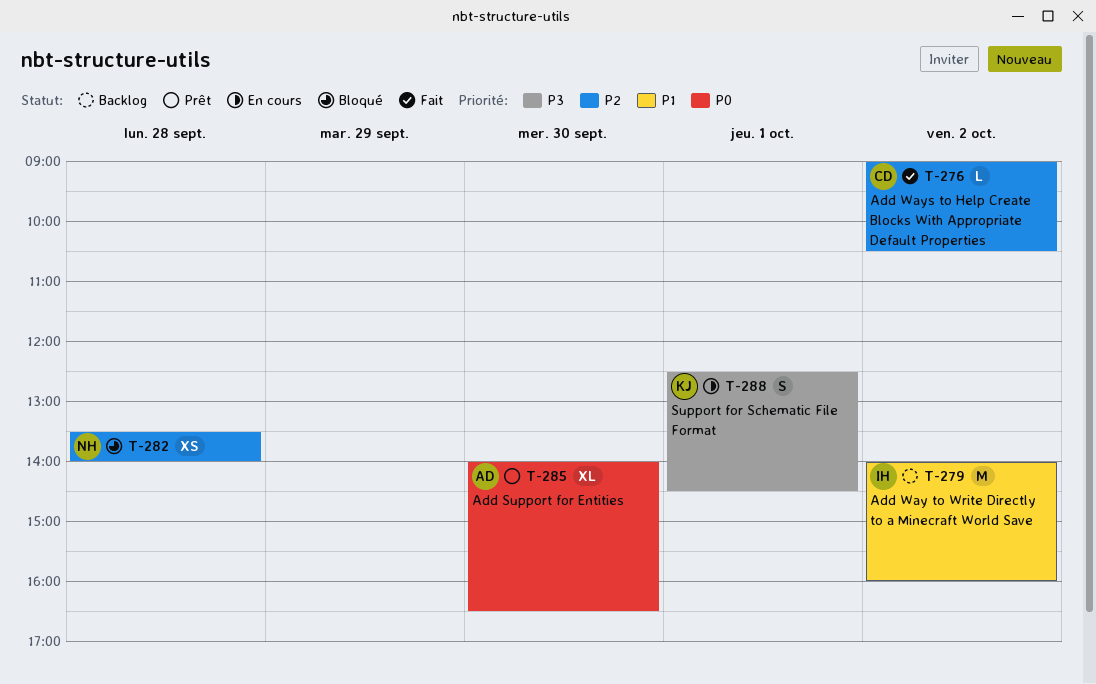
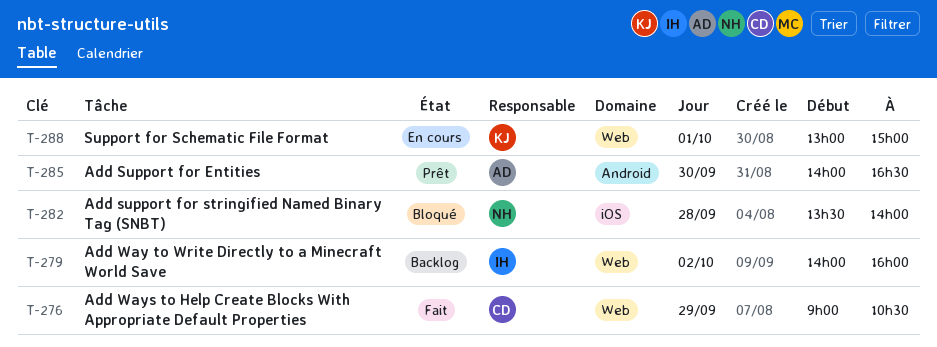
T-276, day: Oct 2 -> Sep 29
T-288, begins: 12:30 -> 13:00
T-288, ends: 14:30 -> 15:00

